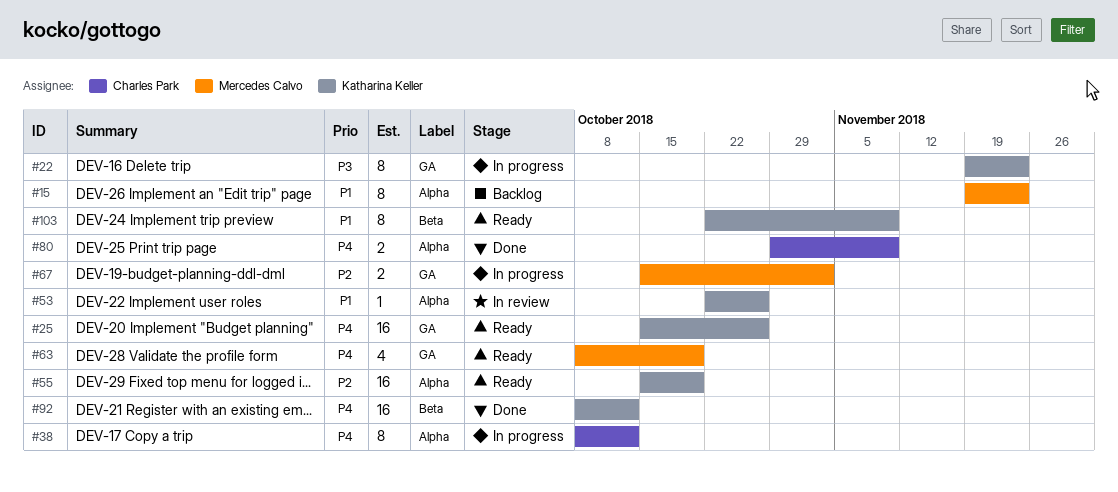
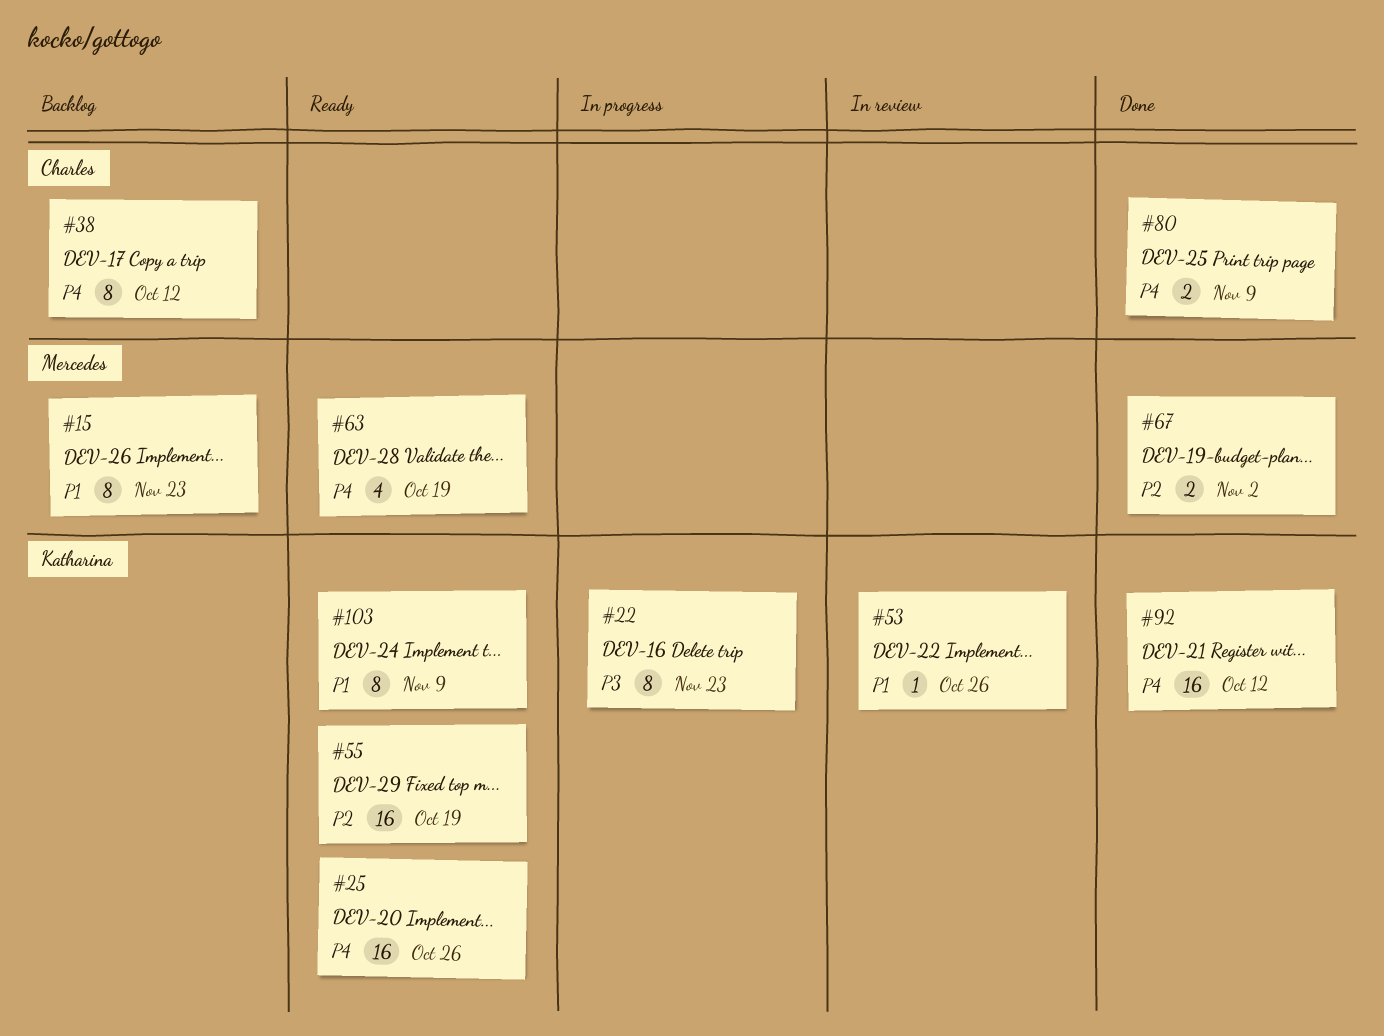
#38, status: In progress -> Backlog
#67, status: In progress -> Done

